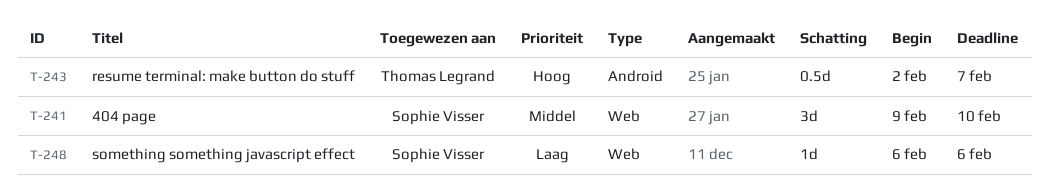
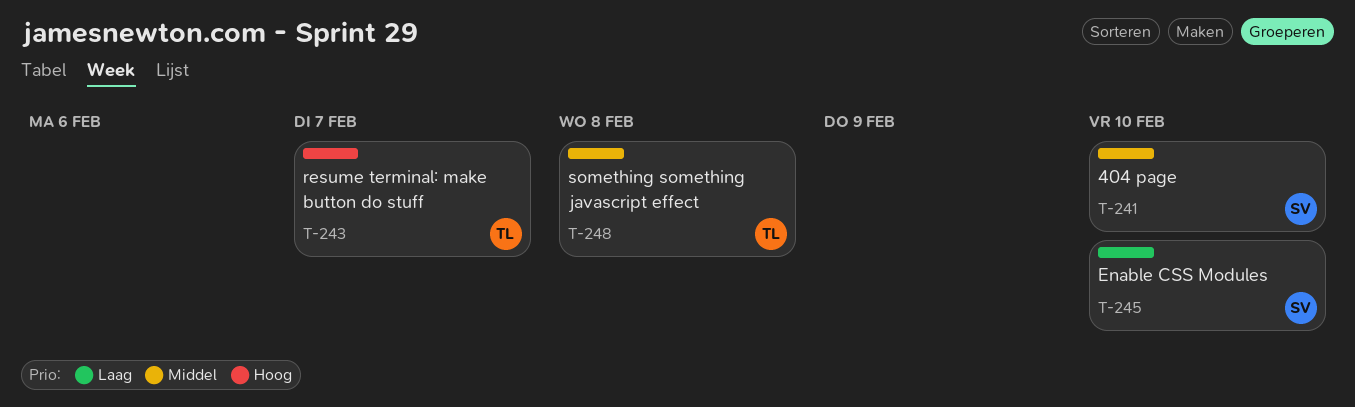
T-245: none -> present
T-248, owner: Sophie Visser -> Thomas Legrand
T-248, priority: Laag -> Middel
T-248, due: Feb 6 -> Feb 8

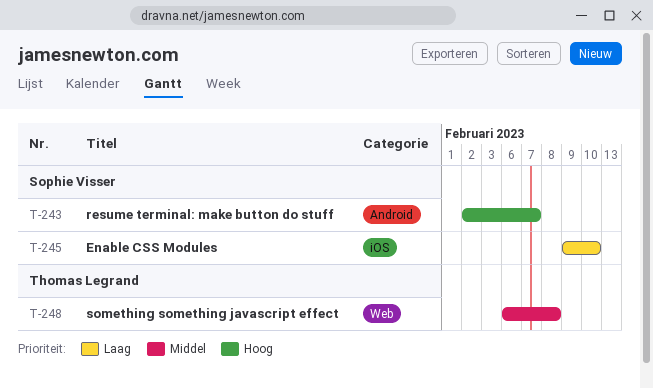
T-241: present -> none
T-243, owner: Thomas Legrand -> Sophie Visser

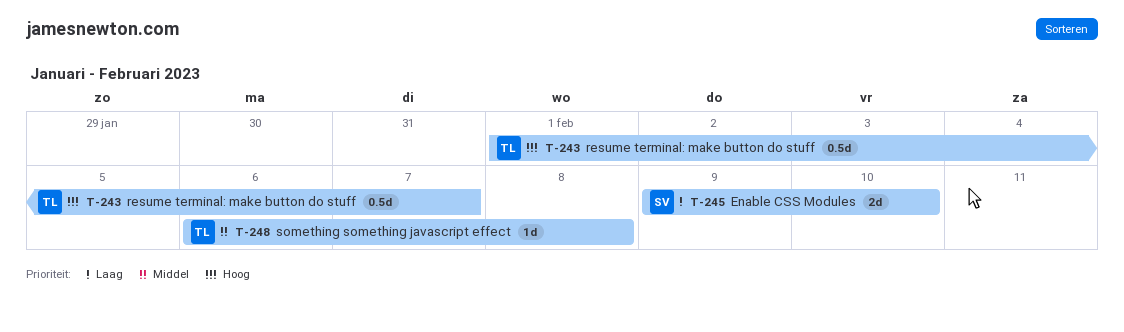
T-243, owner: Sophie Visser -> Thomas Legrand
T-243, start: Feb 2 -> Feb 1

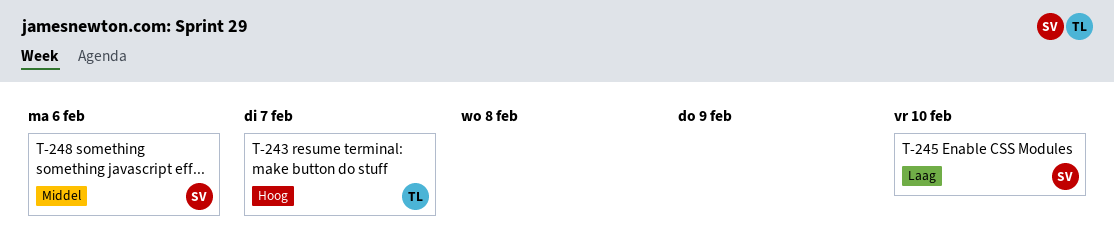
T-248, owner: TL -> SV
T-248, due: Feb 8 -> Feb 6

